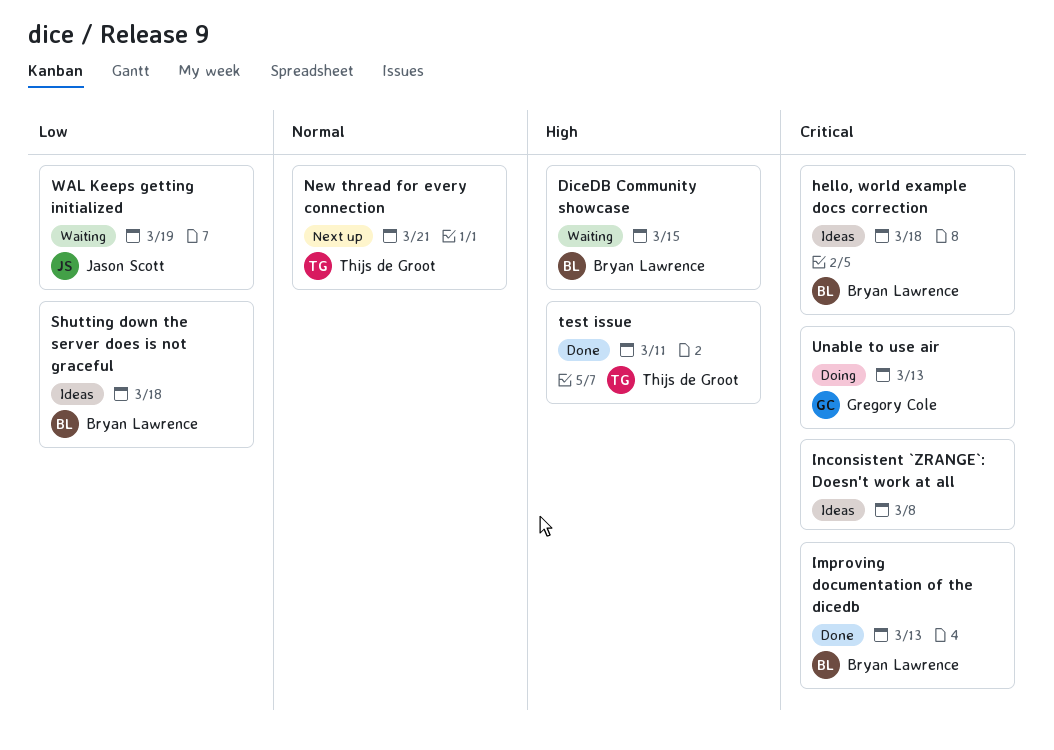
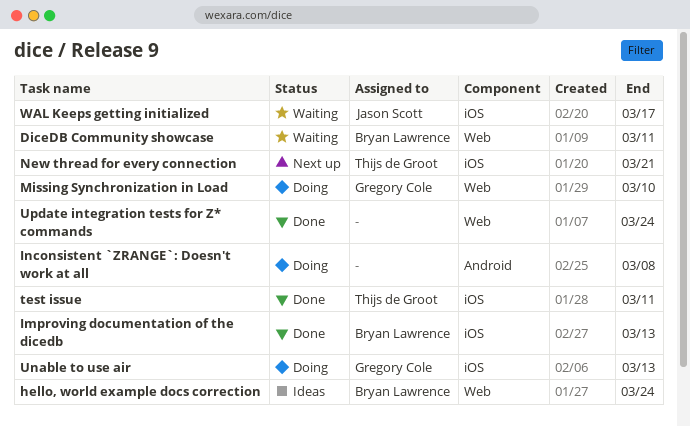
DiceDB Community showcase, due: Mar 15 -> Mar 11
hello, world example docs correction, due: Mar 18 -> Mar 24
Inconsistent `ZRANGE`: Doesn't work at all, status: Ideas -> Doing
Missing Synchronization in Load: none -> present
Shutting down the server does is not graceful: present -> none
Update integration tests for Z* commands: none -> present
WAL Keeps getting initialized, due: Mar 19 -> Mar 17

